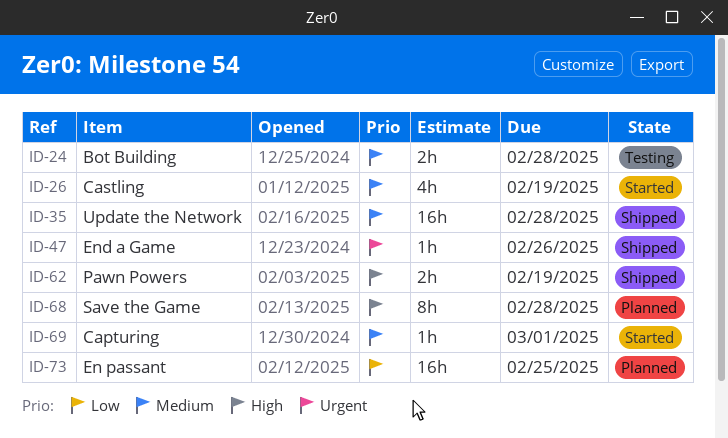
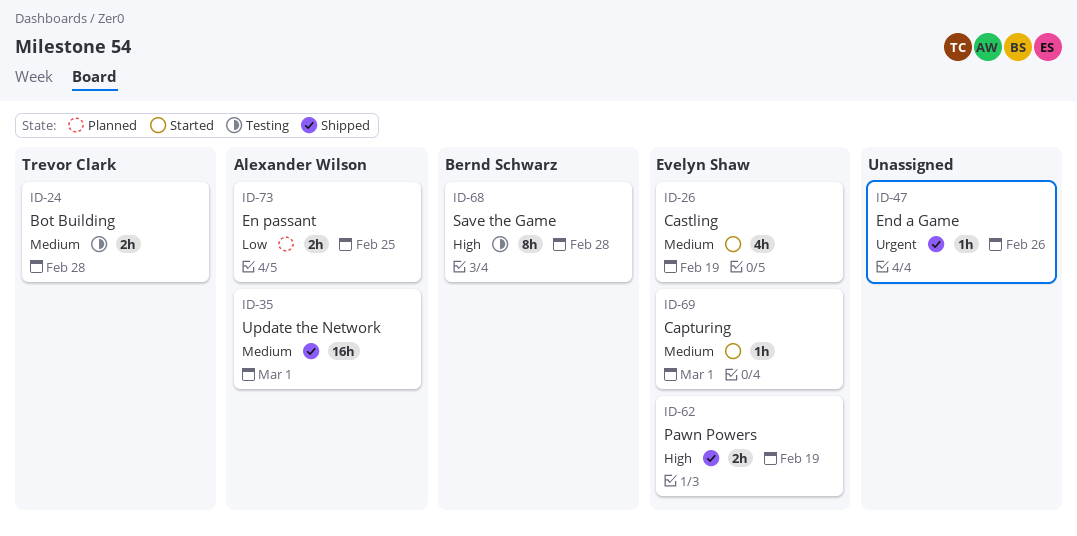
ID-35, due: Feb 28 -> Mar 1
ID-68, status: Planned -> Testing
ID-73, estimate: 16h -> 2h

